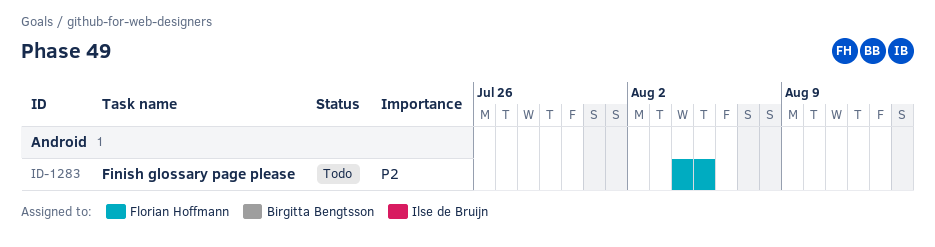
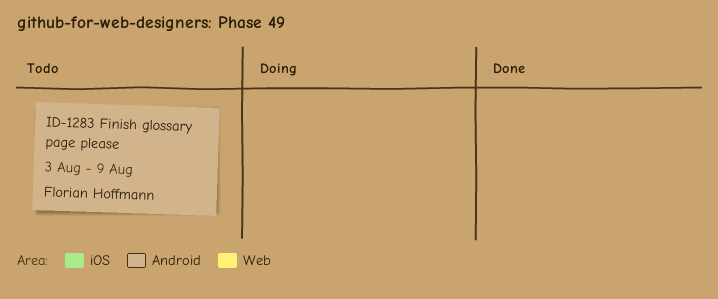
ID-1283, start: Aug 4 -> Aug 3
ID-1283, due: Aug 5 -> Aug 9

